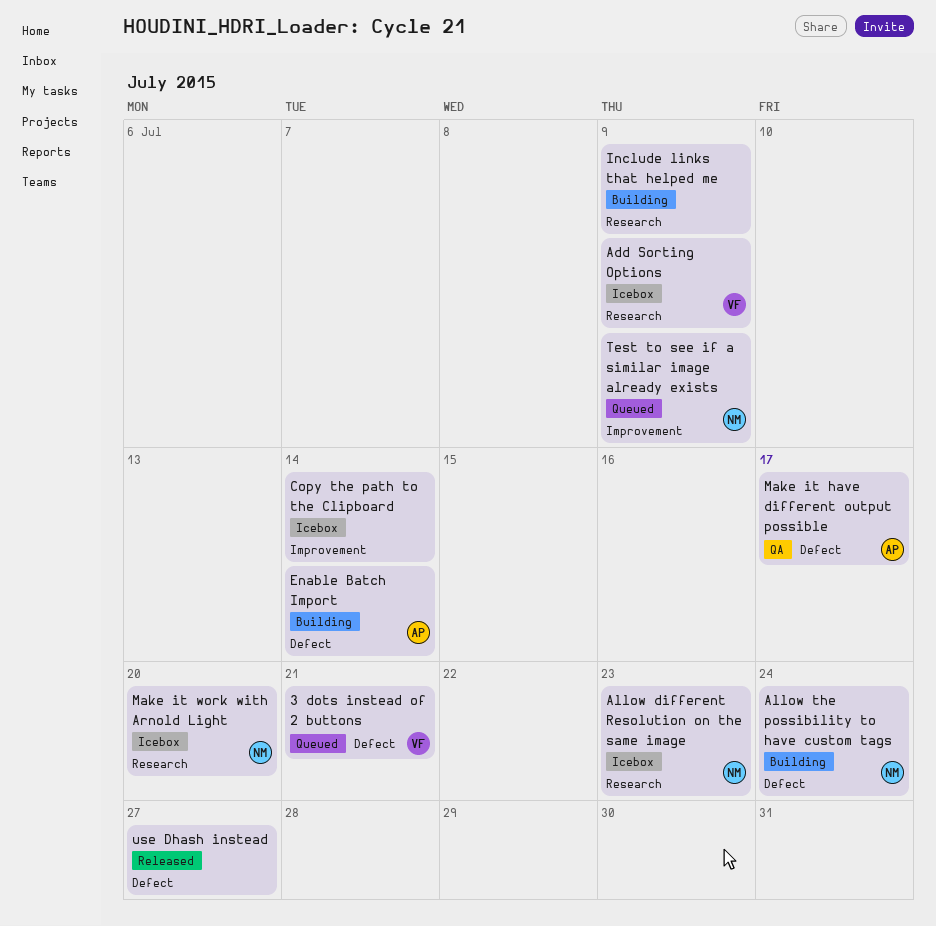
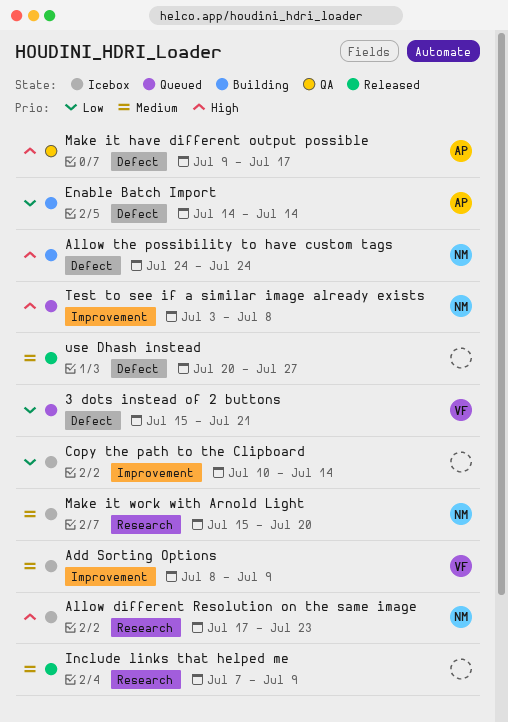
Add Sorting Options, label: Research -> Improvement
Include links that helped me, status: Building -> Released
Test to see if a similar image already exists, due: Jul 9 -> Jul 8

